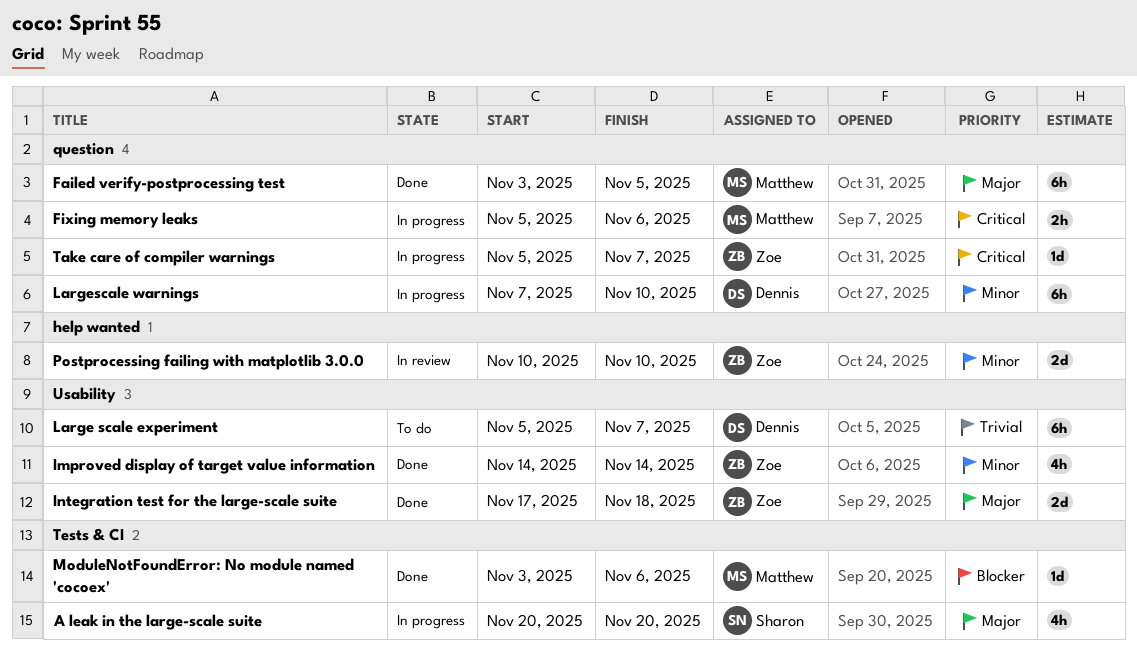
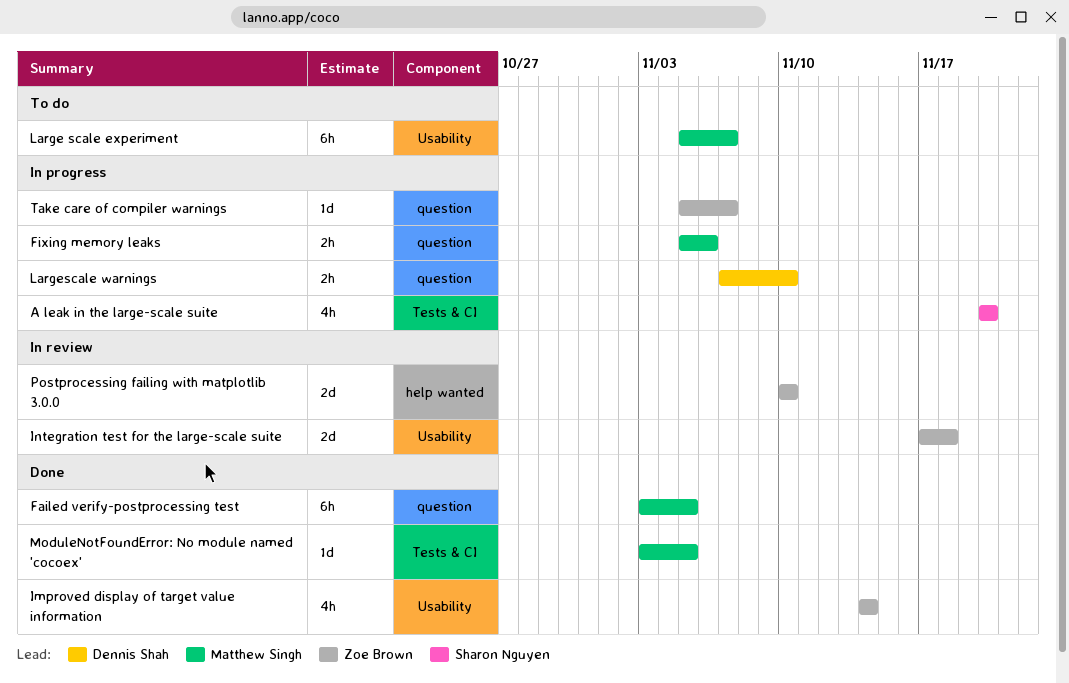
Integration test for the large-scale suite, status: Done -> In review
Large scale experiment, owner: Dennis Shah -> Matthew Singh
Largescale warnings, estimate: 6h -> 2h
ModuleNotFoundError: No module named 'cocoex', due: Nov 6 -> Nov 5

